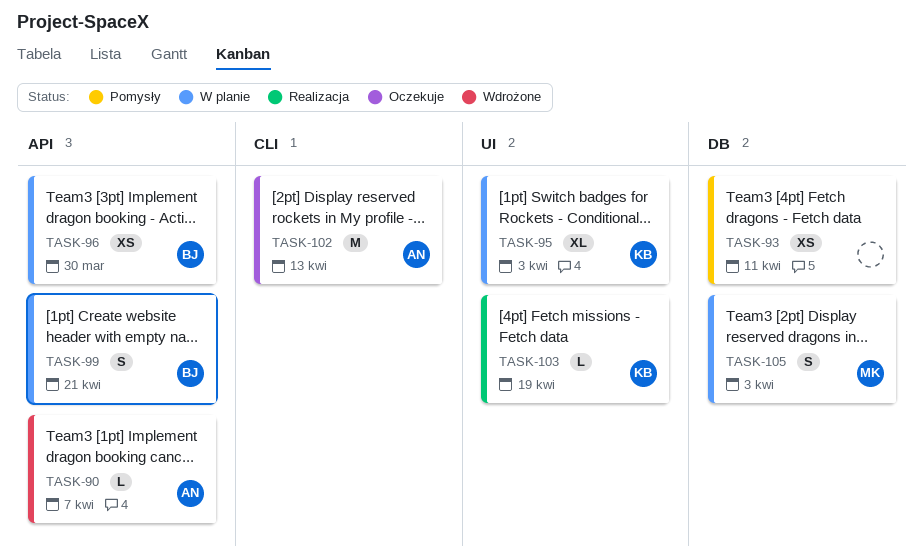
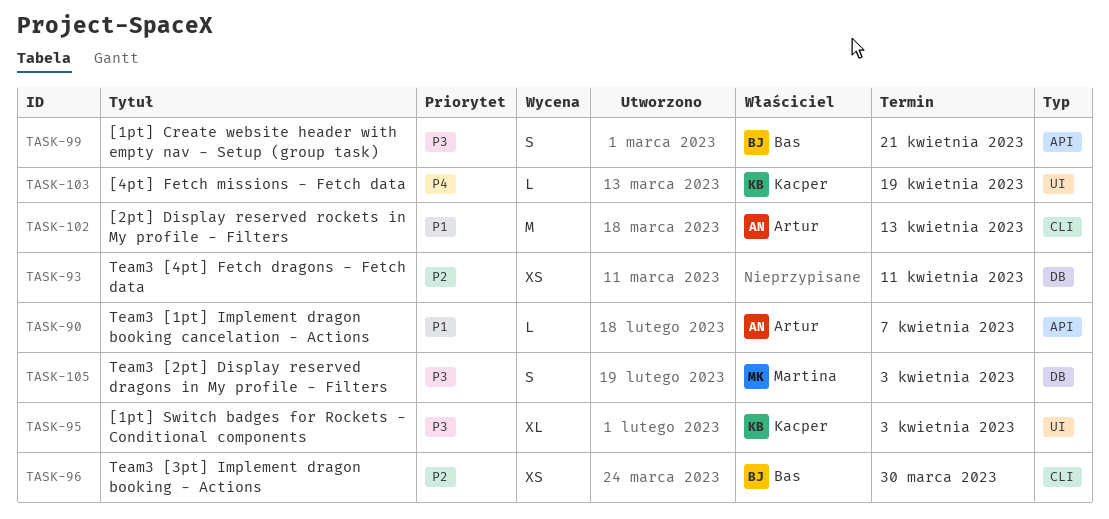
TASK-96, label: API -> CLI

